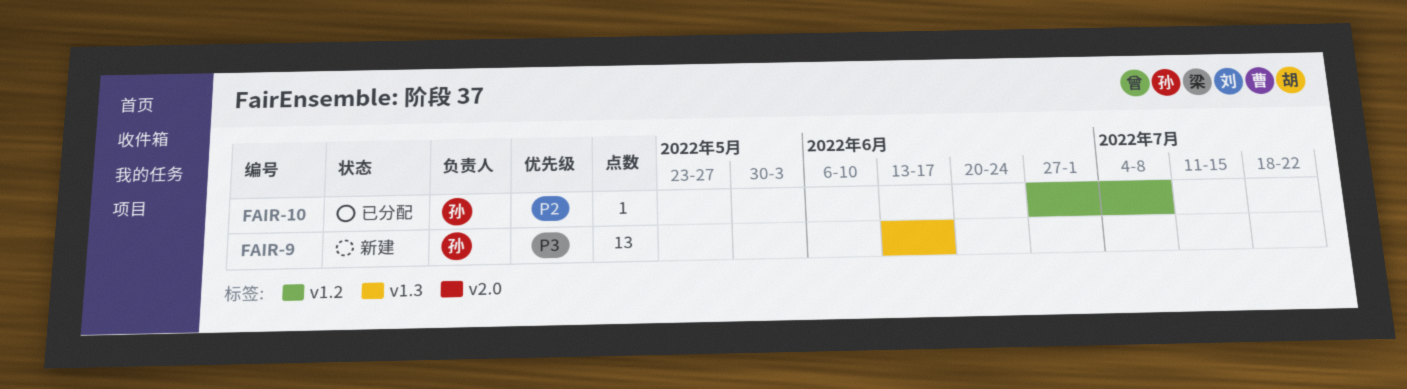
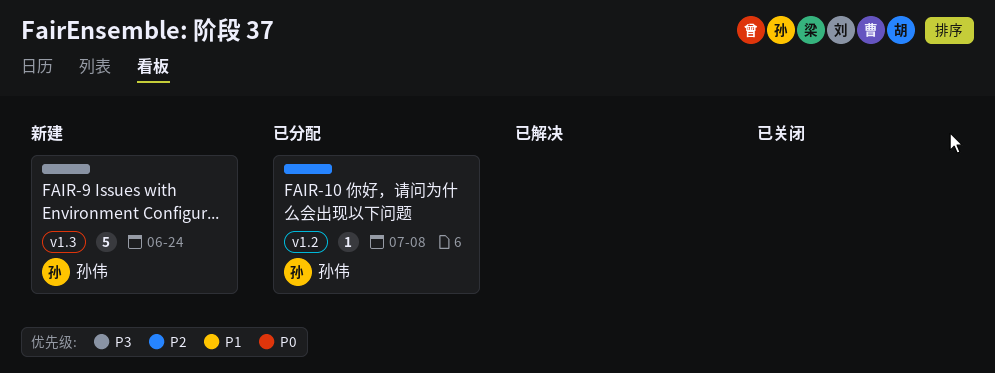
FAIR-9, estimate: 13 -> 5
FAIR-9, due: Jun 17 -> Jun 24

